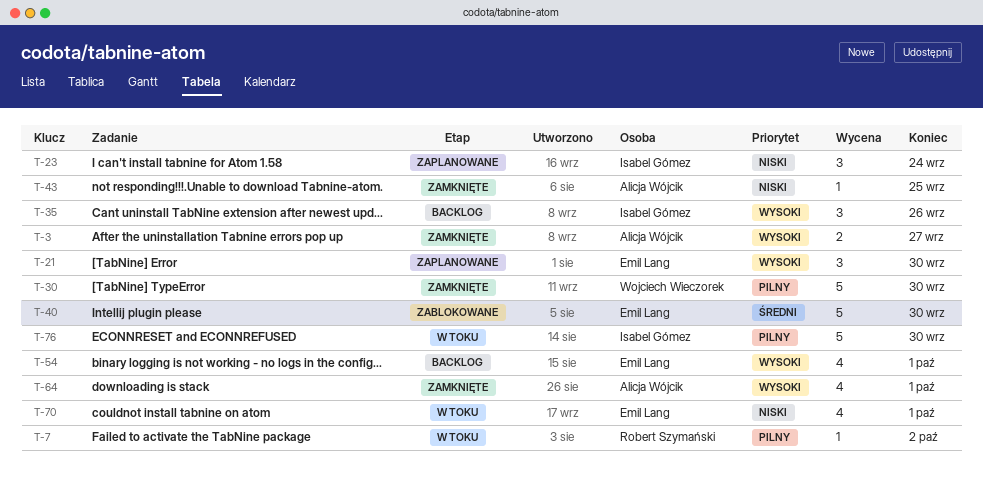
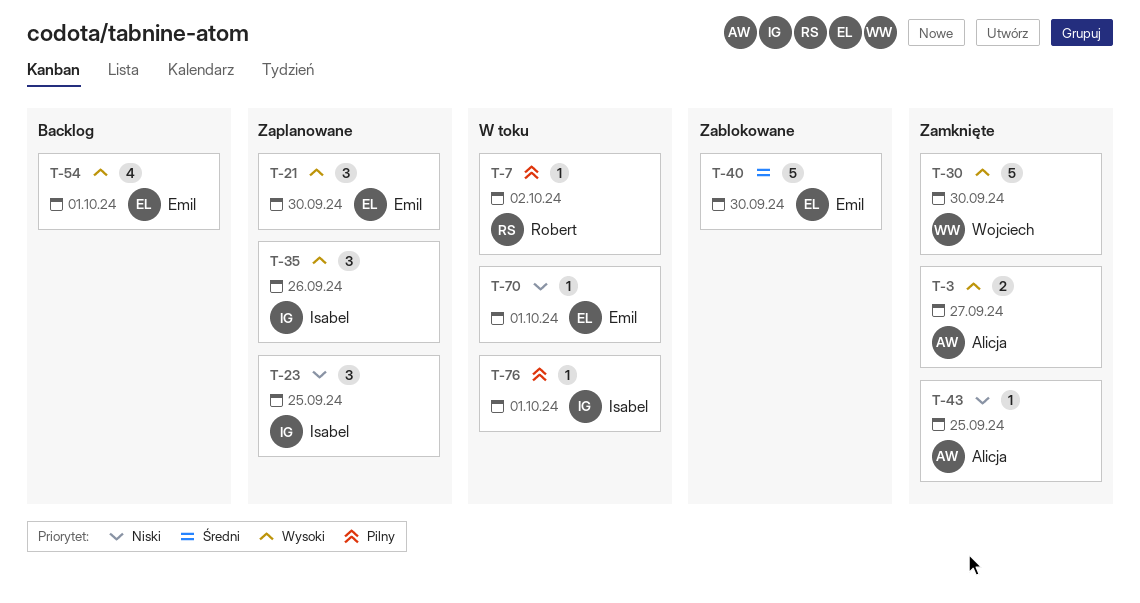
T-23, due: Sep 24 -> Sep 25
T-30, priority: Pilny -> Wysoki
T-35, status: Backlog -> Zaplanowane
T-64: present -> none
T-70, estimate: 4 -> 1
T-76, estimate: 5 -> 1
T-76, due: Sep 30 -> Oct 1

